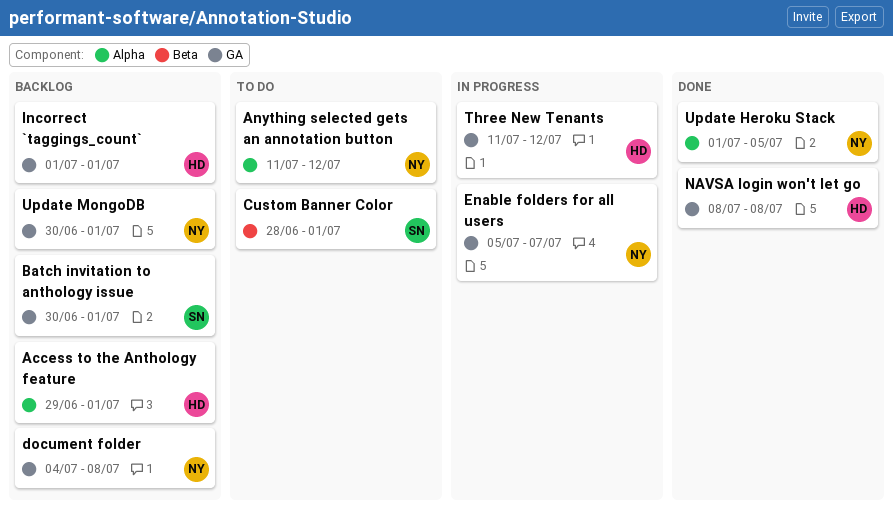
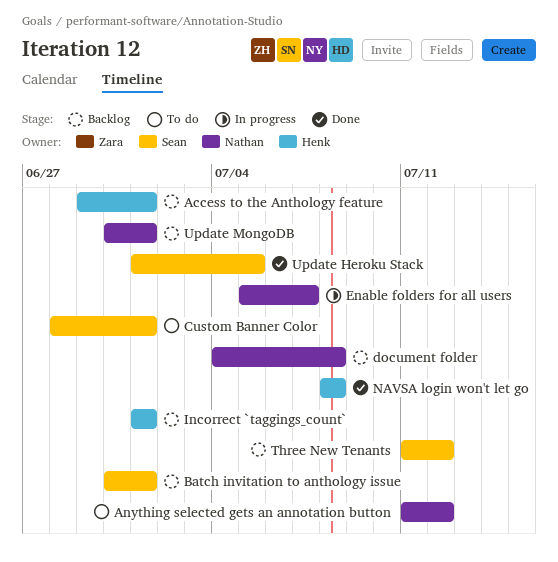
Three New Tenants, status: In progress -> Backlog
Three New Tenants, owner: Henk -> Sean
Update Heroku Stack, owner: Nathan -> Sean

